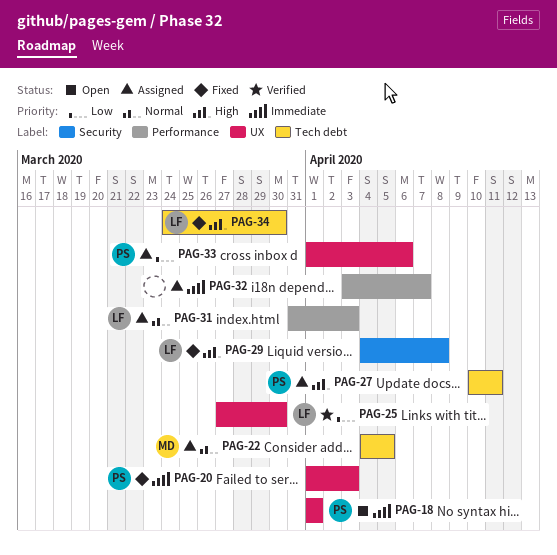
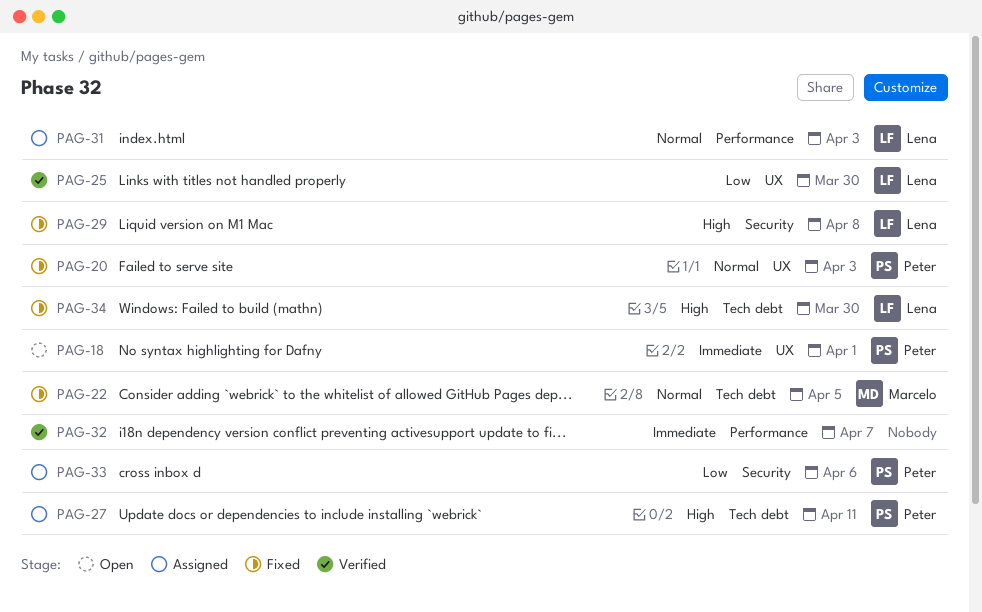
PAG-20, priority: Immediate -> Normal
PAG-22, status: Assigned -> Fixed
PAG-32, status: Assigned -> Verified
PAG-33, label: UX -> Security

